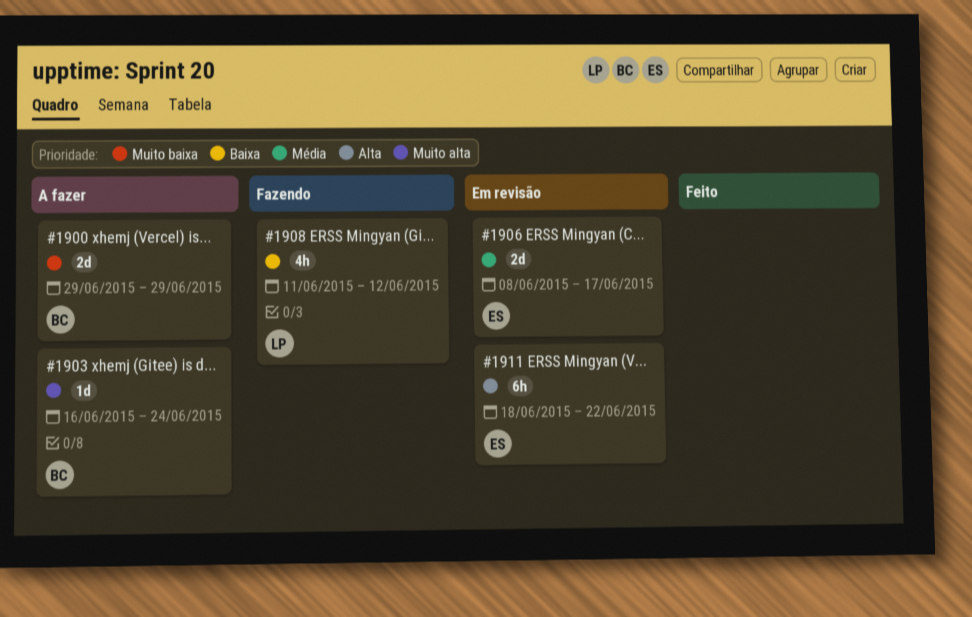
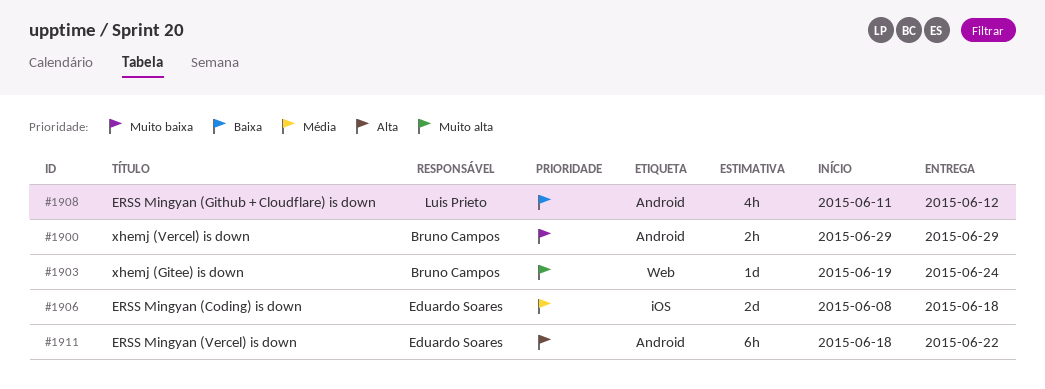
#1900, estimate: 2d -> 2h
#1903, start: Jun 16 -> Jun 19
#1906, due: Jun 17 -> Jun 18

